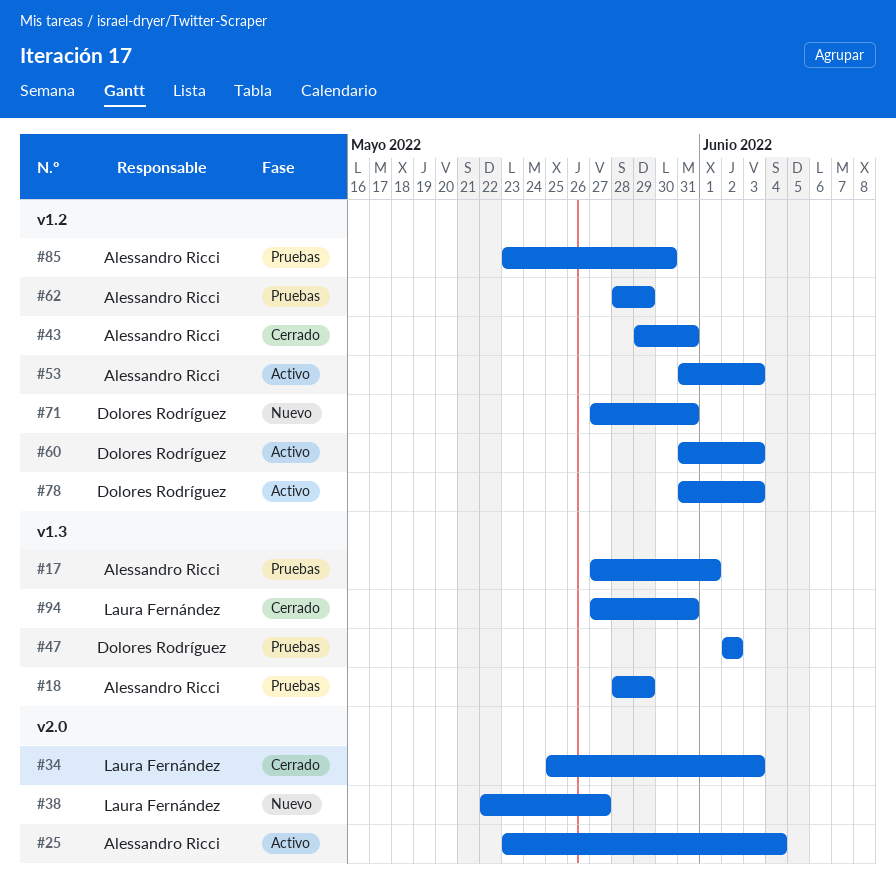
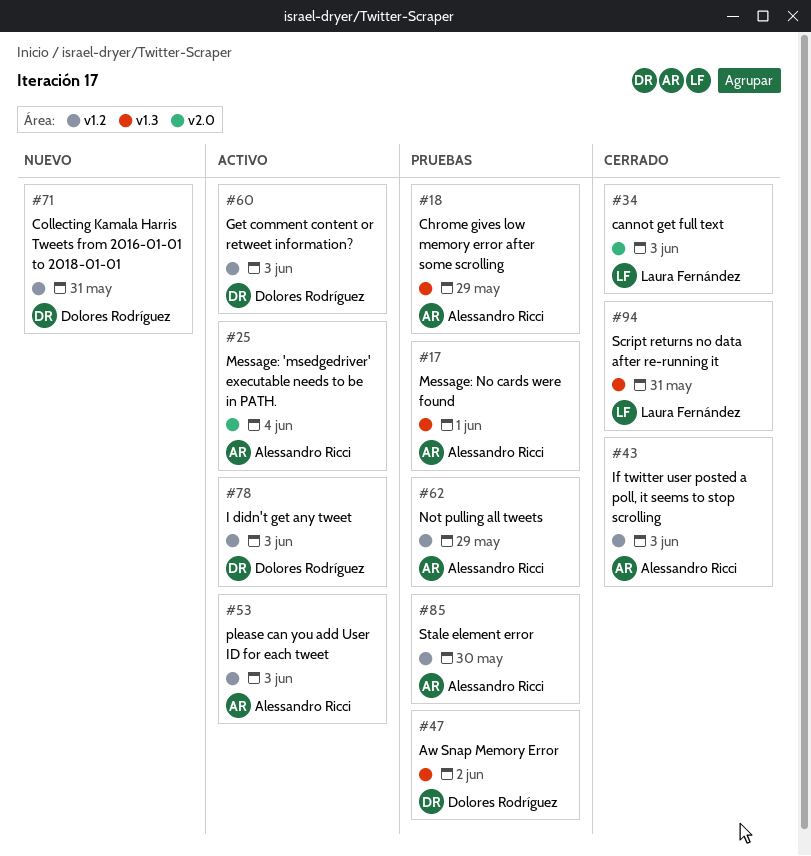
#38: present -> none
#43, due: May 31 -> Jun 3

